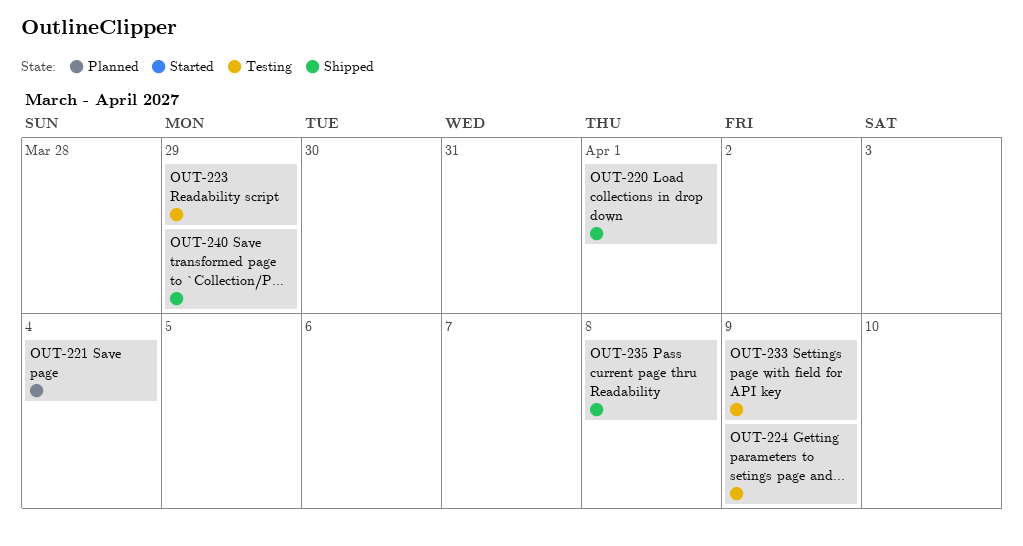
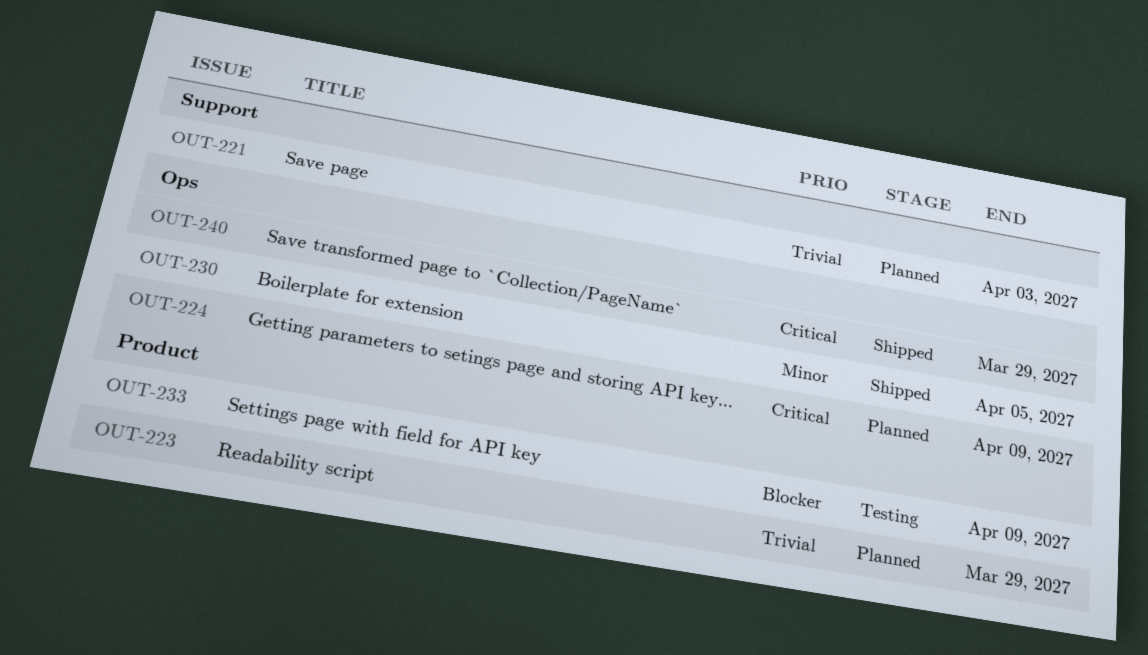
OUT-220: present -> none
OUT-221, due: Apr 4 -> Apr 3
OUT-223, status: Testing -> Planned
OUT-224, status: Testing -> Planned
OUT-230: none -> present
OUT-235: present -> none

